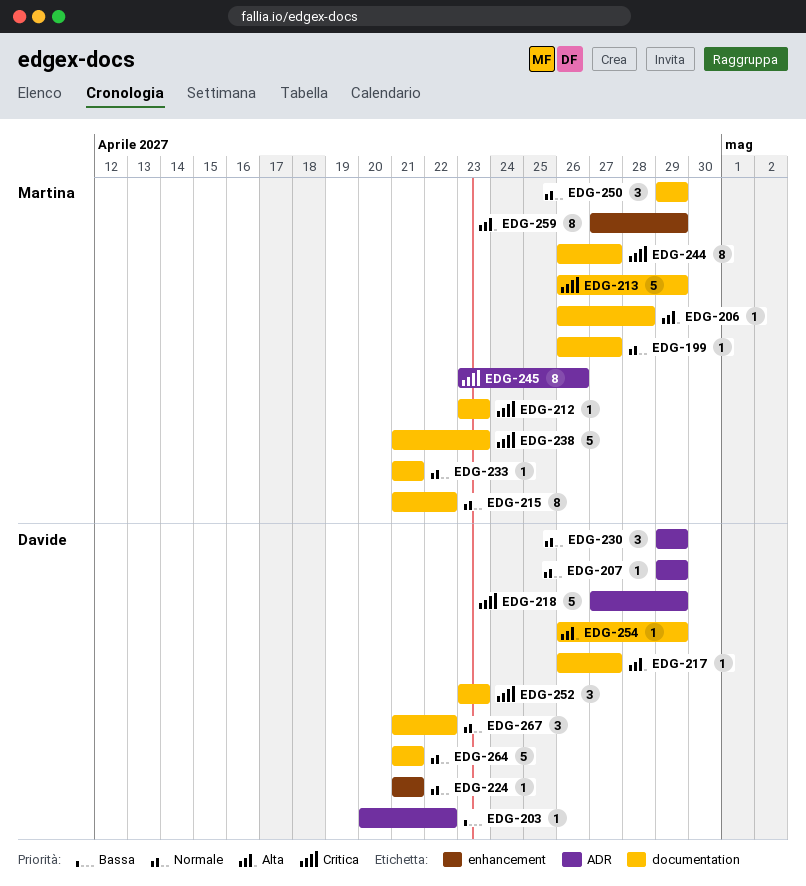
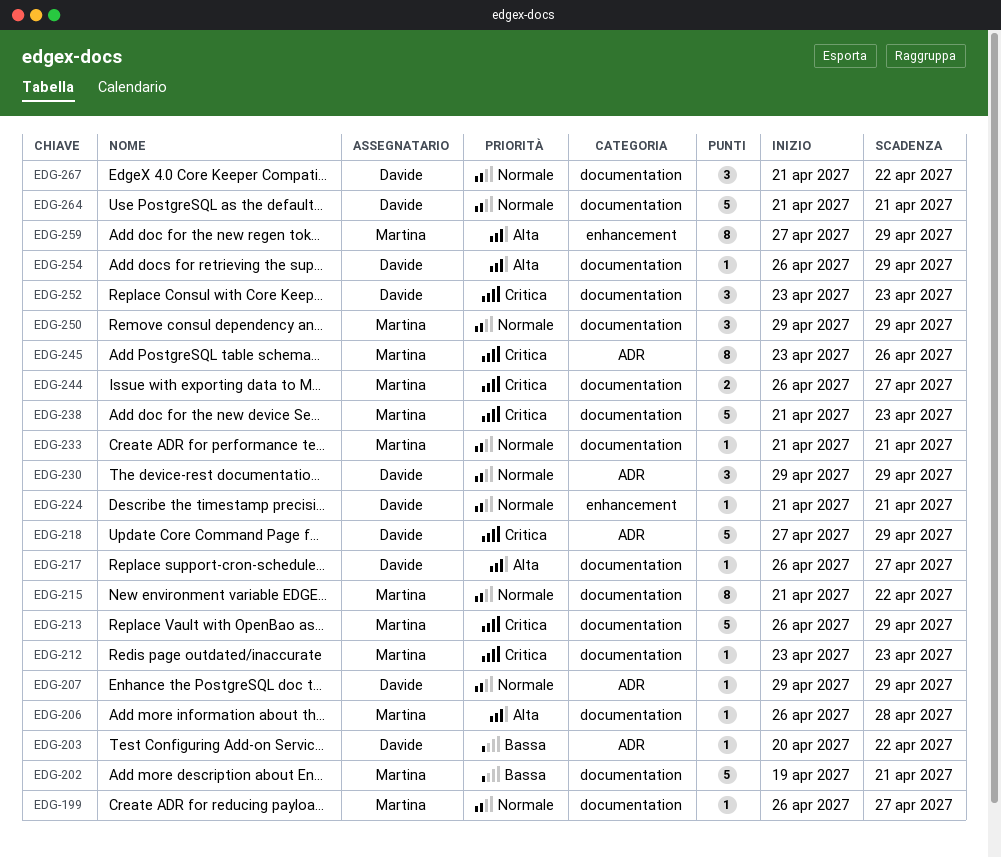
EDG-202: none -> present
EDG-244, estimate: 8 -> 2

